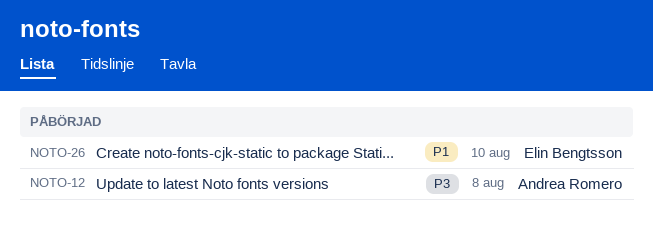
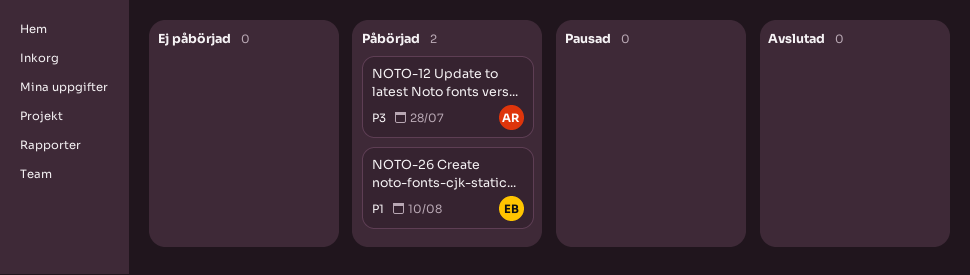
NOTO-12, due: Aug 8 -> Jul 28

